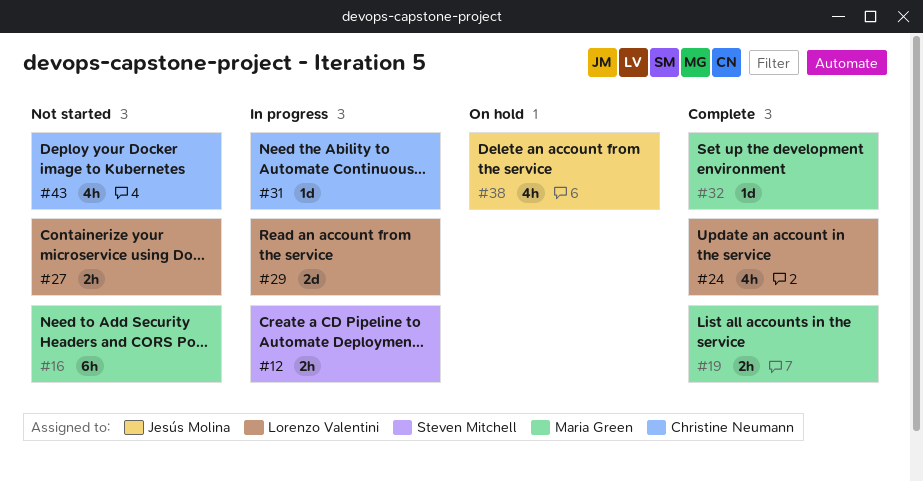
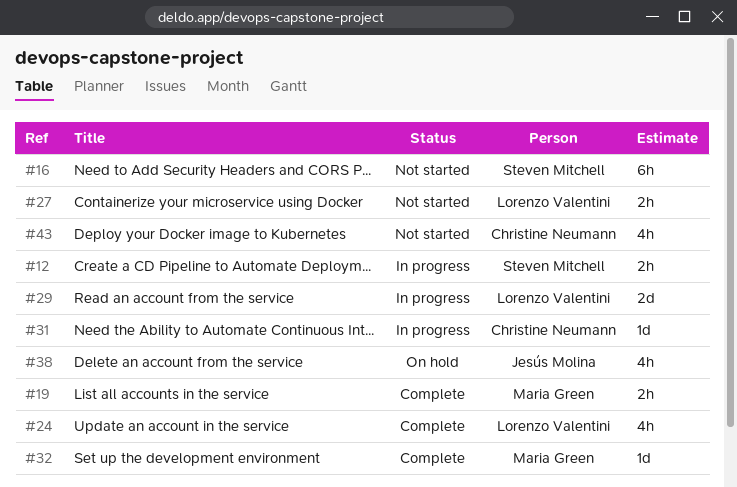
#16, owner: Maria Green -> Steven Mitchell

